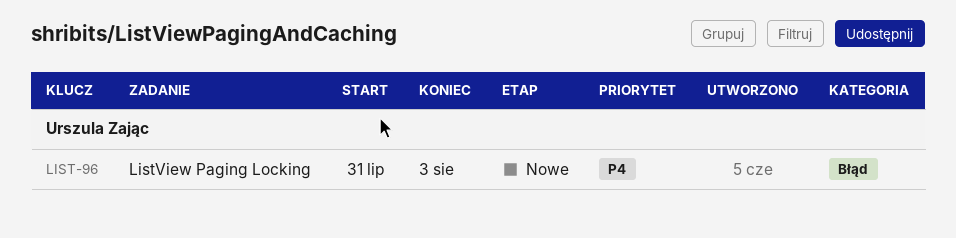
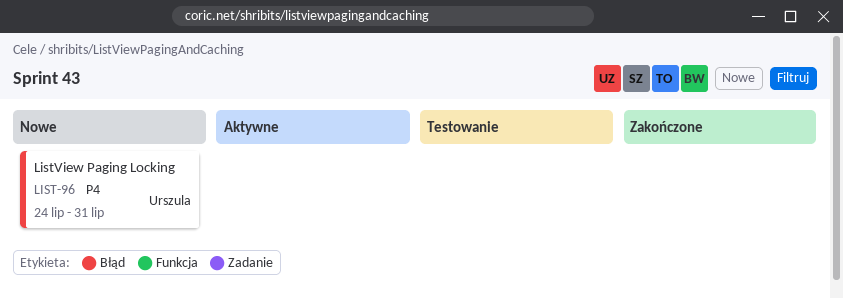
LIST-96, start: Jul 31 -> Jul 24
LIST-96, due: Aug 3 -> Jul 31

